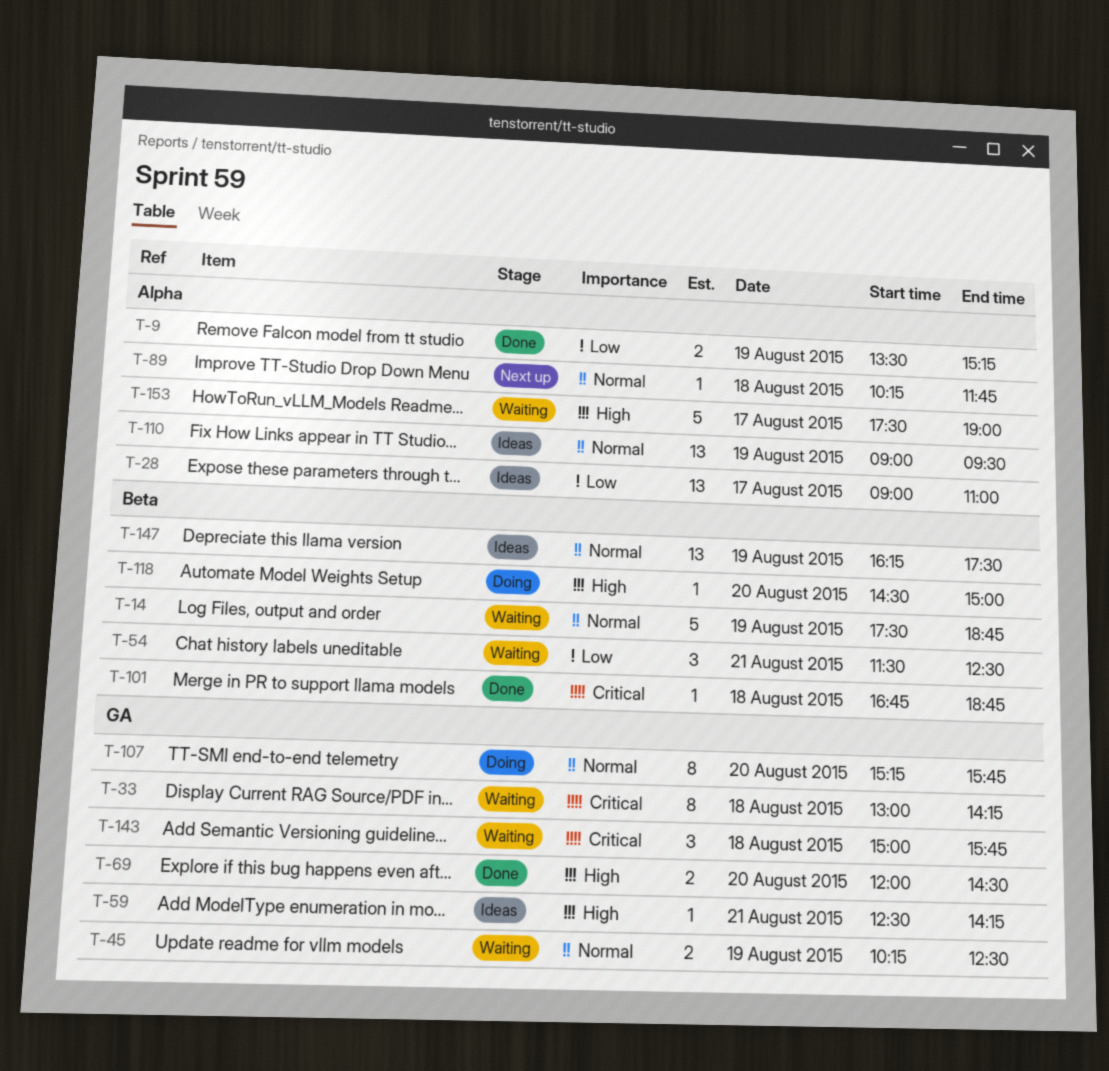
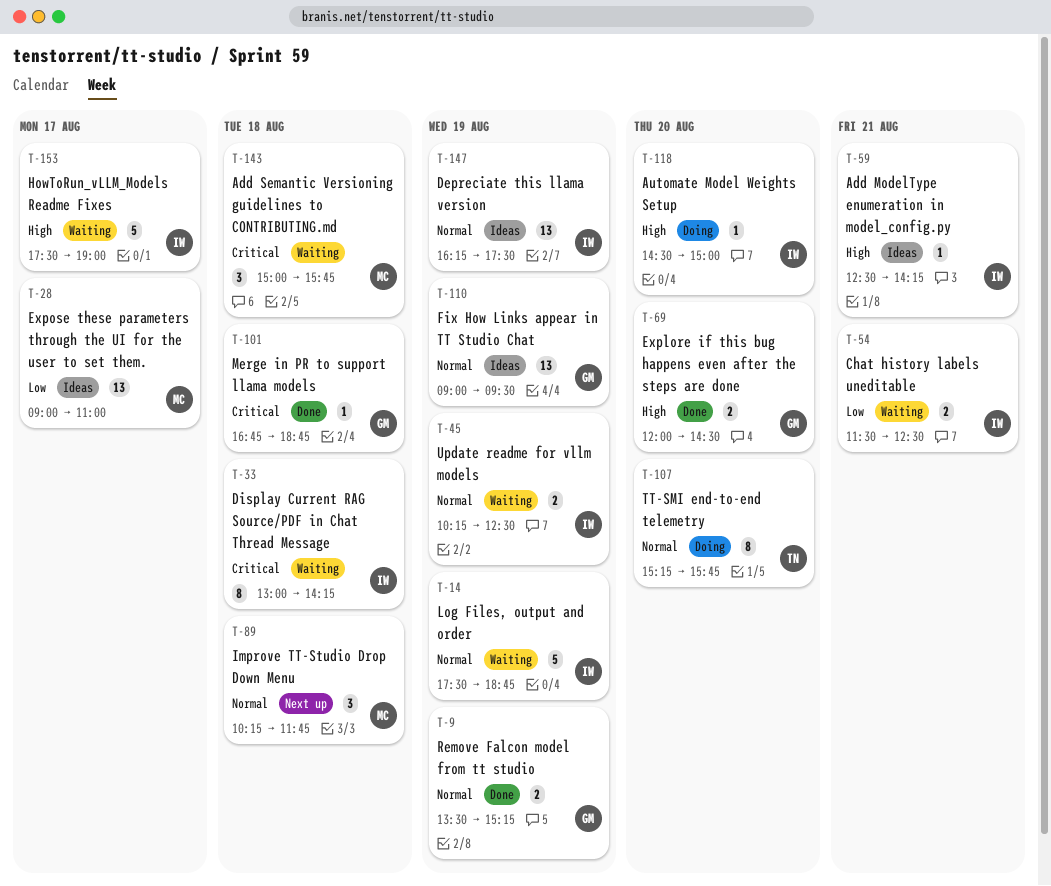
T-9, priority: Low -> Normal
T-54, estimate: 3 -> 2
T-89, estimate: 1 -> 3

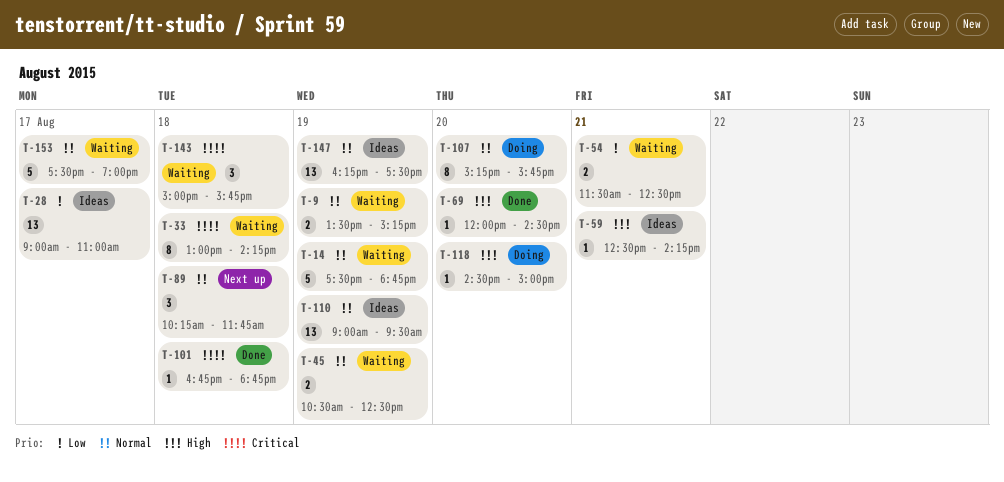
T-9, status: Done -> Waiting
T-45, begins: 10:15 -> 10:30
T-69, estimate: 2 -> 1
T-153, priority: High -> Normal

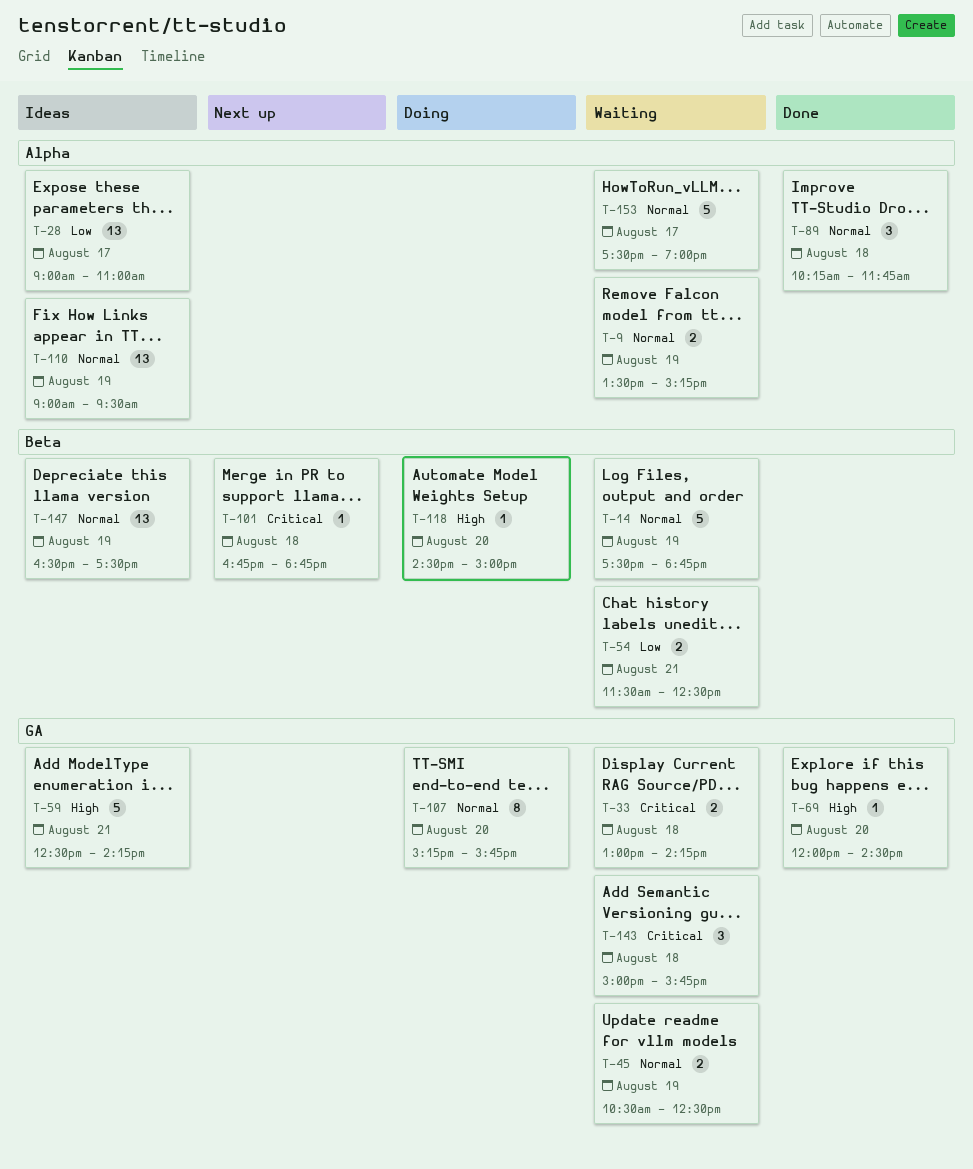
T-33, estimate: 8 -> 2
T-59, estimate: 1 -> 5
T-89, status: Next up -> Done
T-101, status: Done -> Next up
T-147, begins: 16:15 -> 16:30

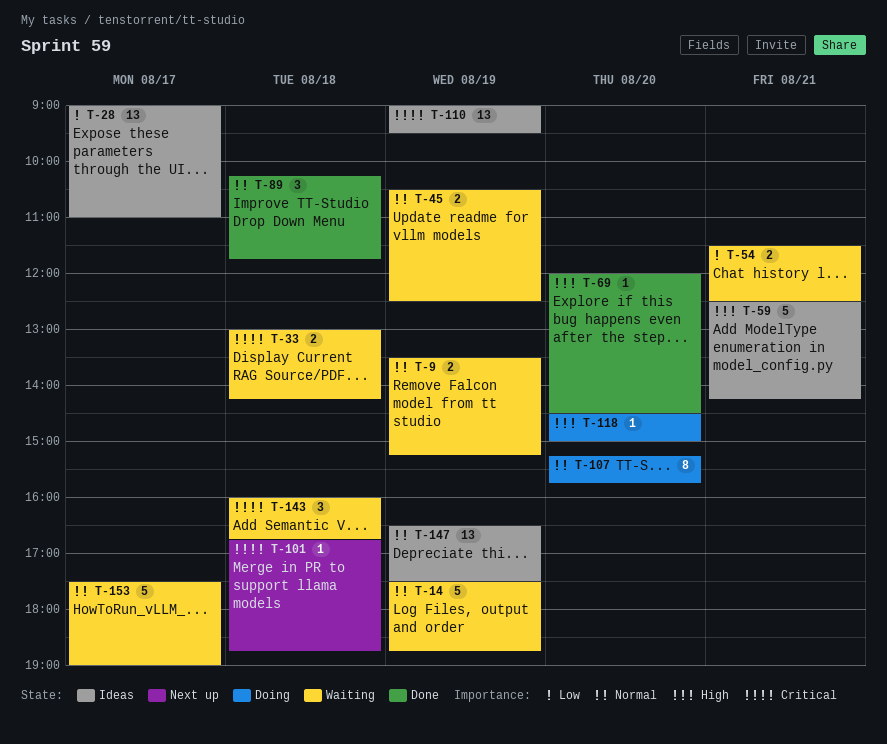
T-110, priority: Normal -> Critical
T-143, begins: 15:00 -> 16:00
T-143, ends: 15:45 -> 16:45

